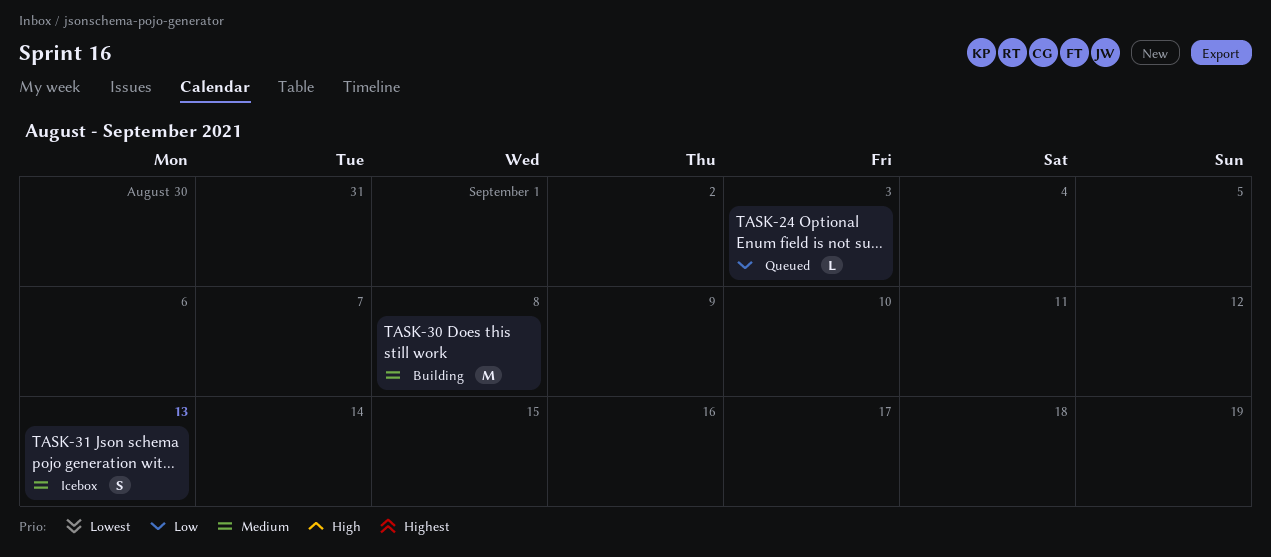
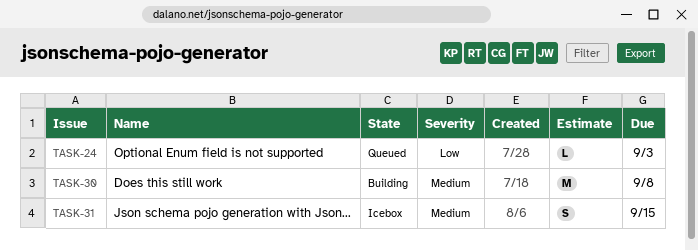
TASK-31, due: Sep 13 -> Sep 15

